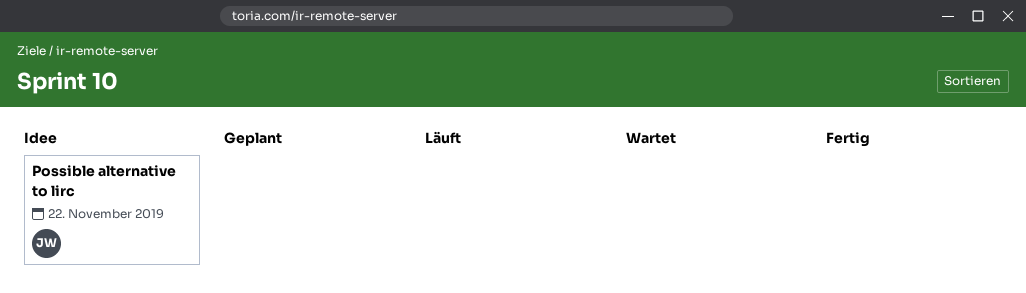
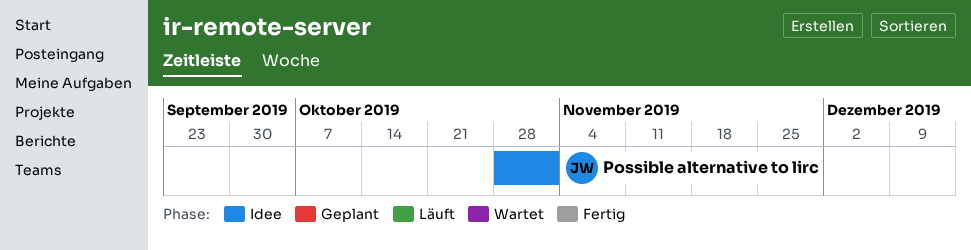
Possible alternative to lirc, due: Nov 22 -> Nov 1

